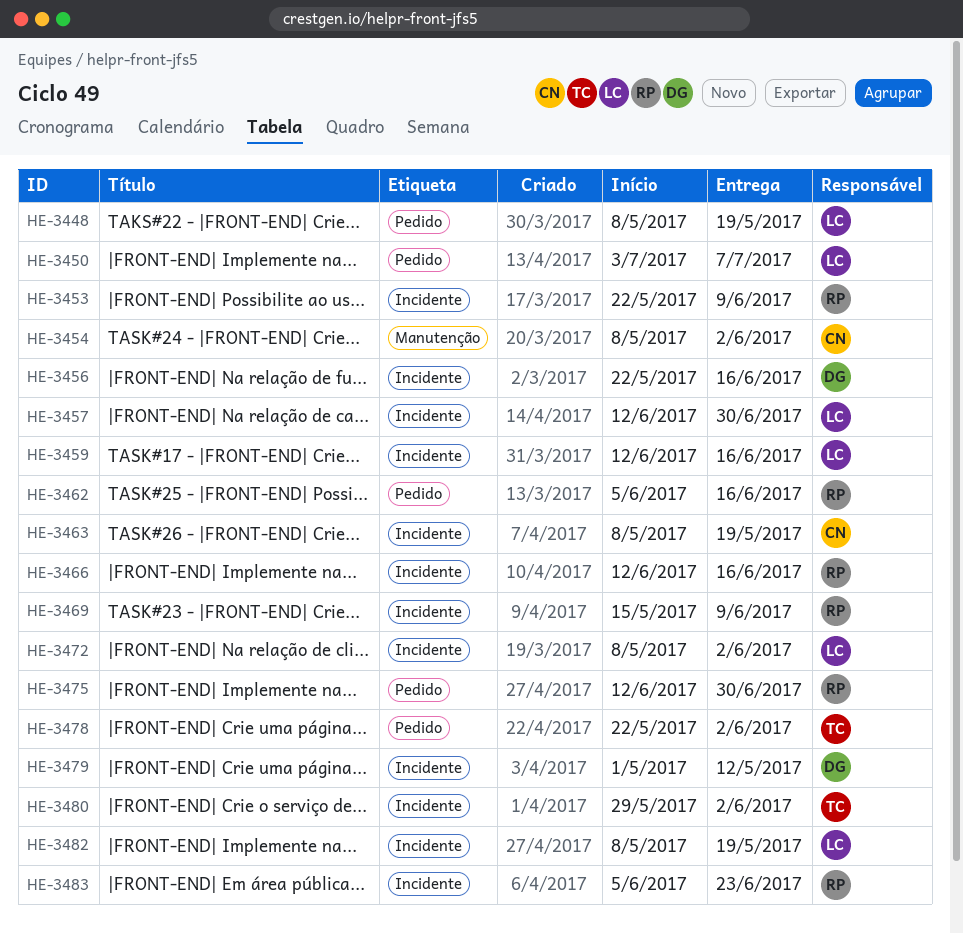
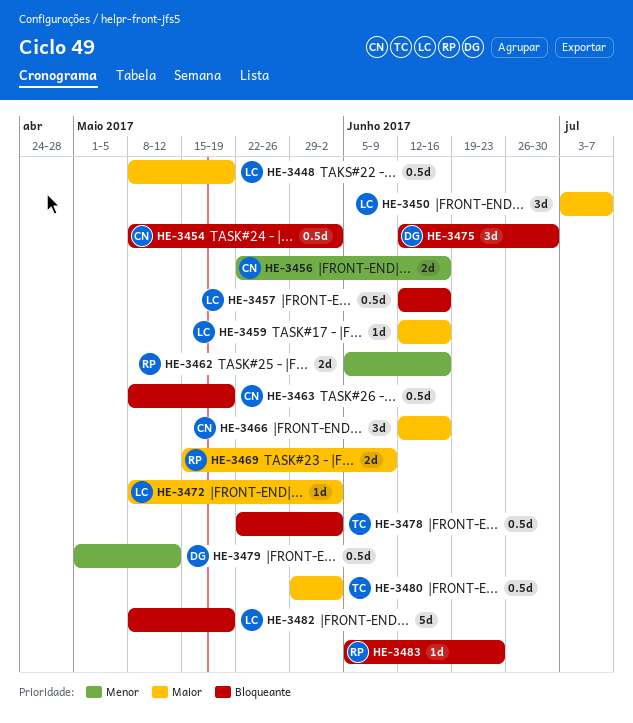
HE-3453: present -> none
HE-3456, owner: DG -> CN
HE-3457, due: Jun 30 -> Jun 16
HE-3466, owner: RP -> CN
HE-3475, owner: RP -> DG

